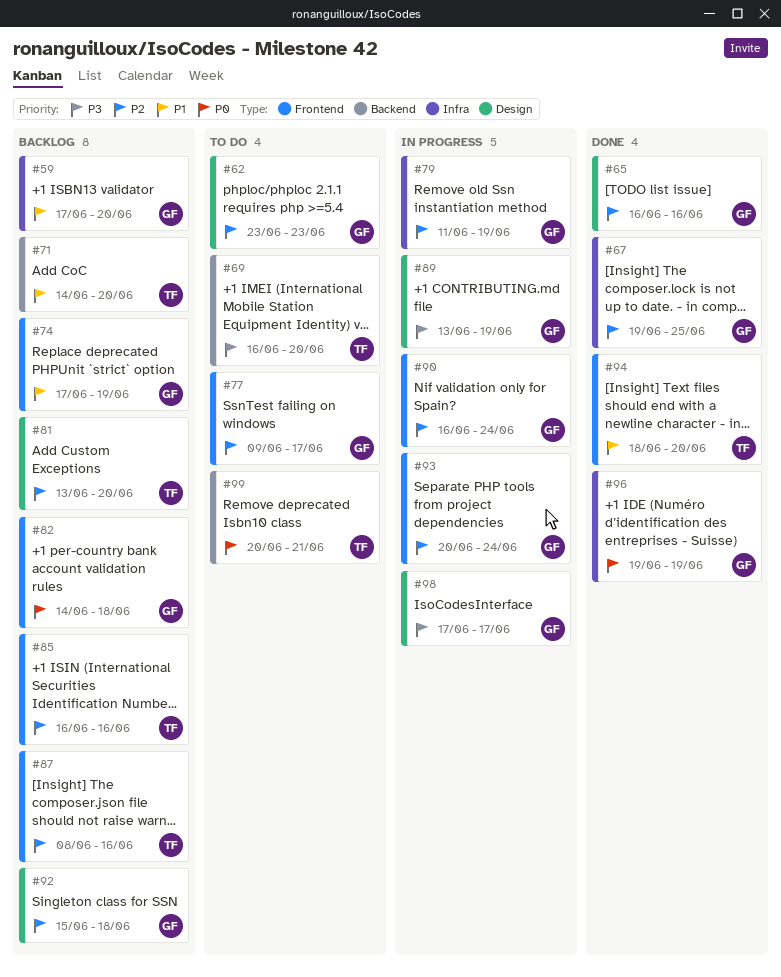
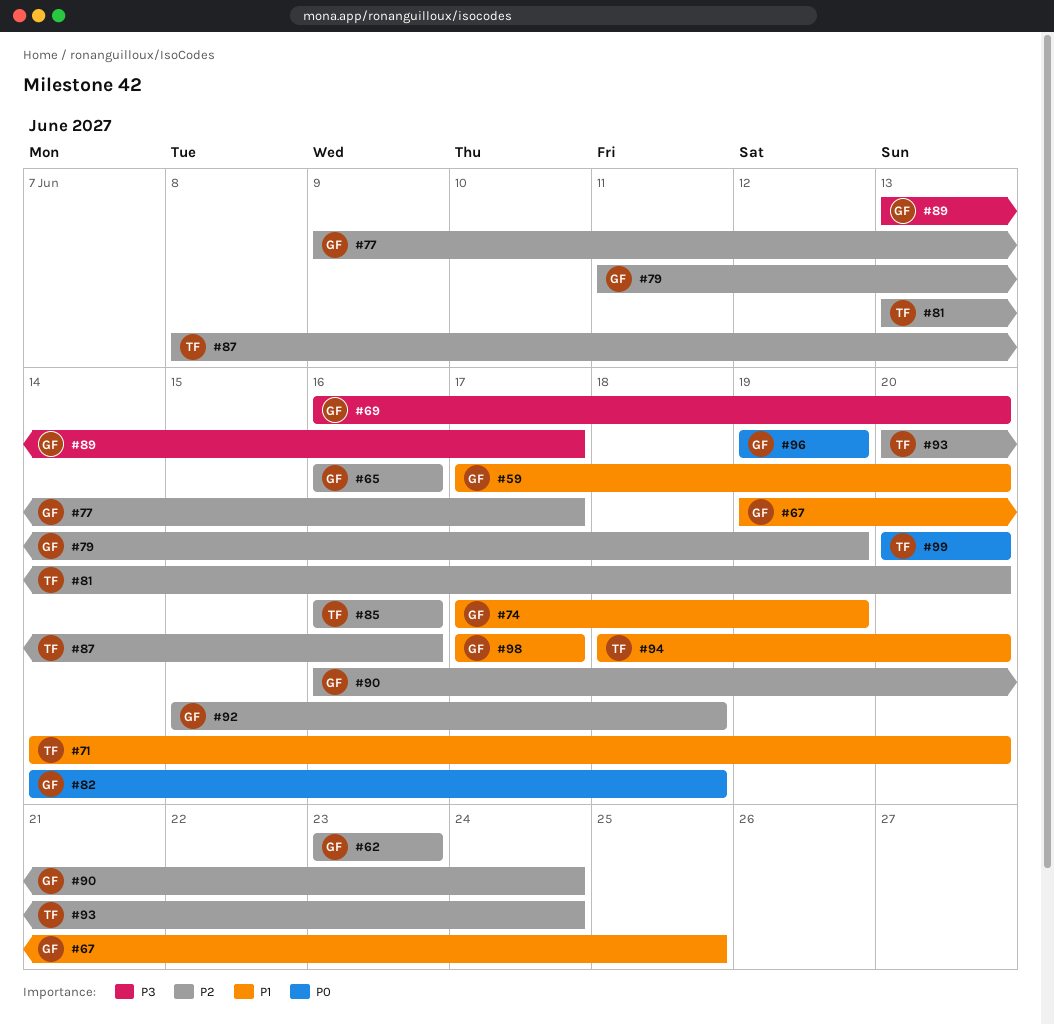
#67, priority: P2 -> P1
#69, owner: TF -> GF
#89, due: Jun 19 -> Jun 17
#93, owner: GF -> TF
#98, priority: P3 -> P1
#99, due: Jun 21 -> Jun 20

